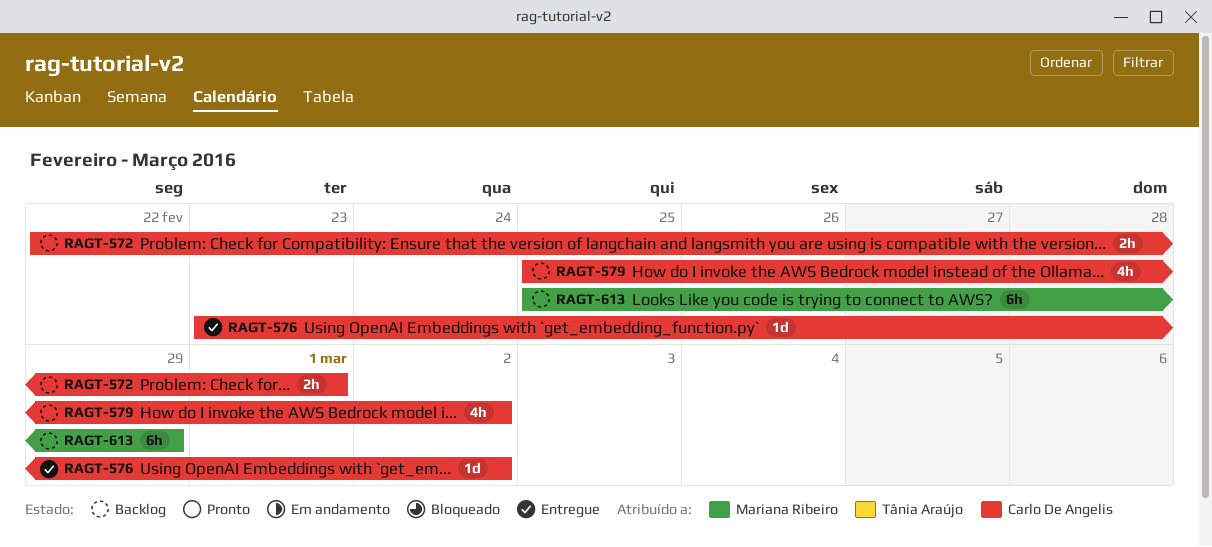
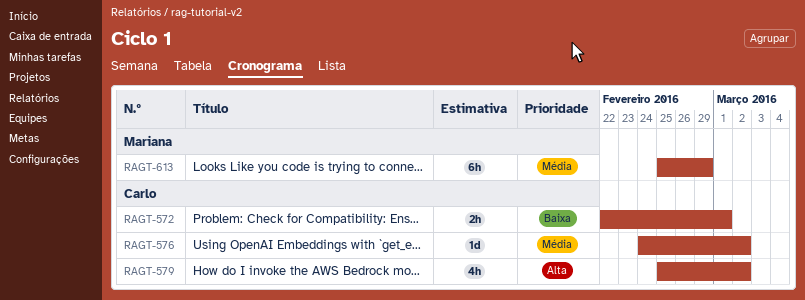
RAGT-576, start: Feb 23 -> Feb 24

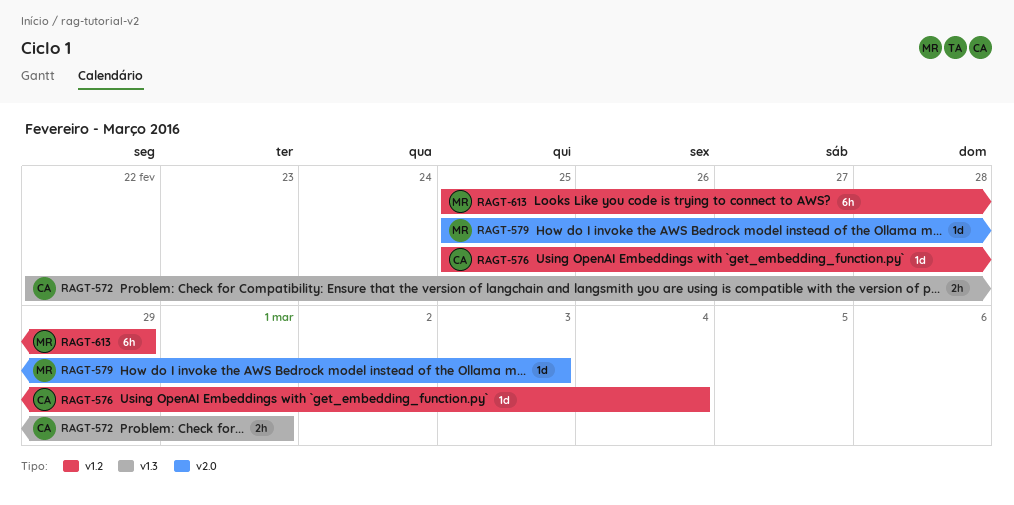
RAGT-576, start: Feb 24 -> Feb 25
RAGT-576, due: Mar 2 -> Mar 4
RAGT-579, owner: Carlo -> Mariana
RAGT-579, estimate: 4h -> 1d
RAGT-579, due: Mar 2 -> Mar 3

